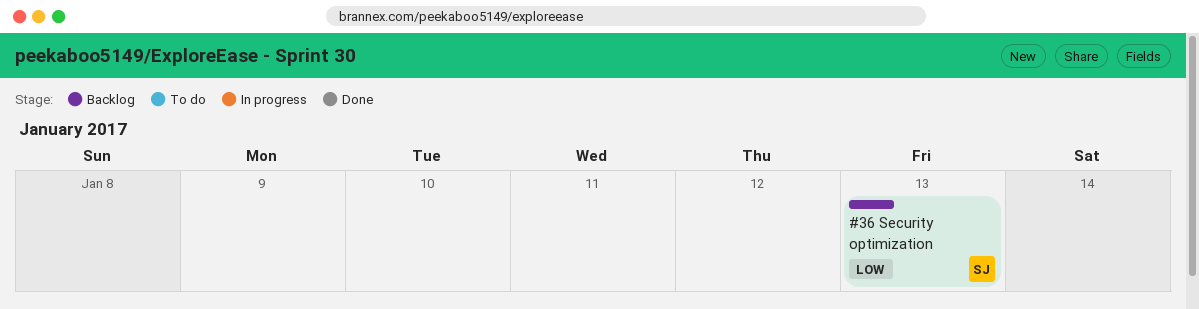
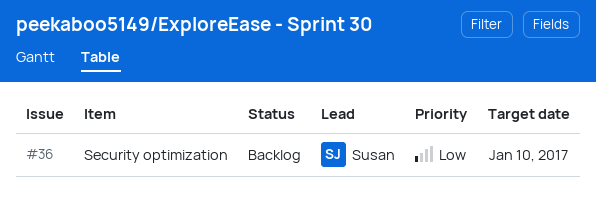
#36, due: Jan 13 -> Jan 10

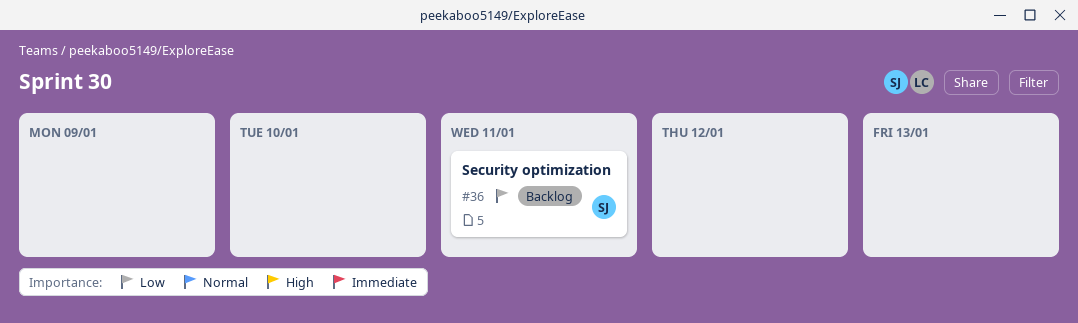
#36, due: Jan 10 -> Jan 11

